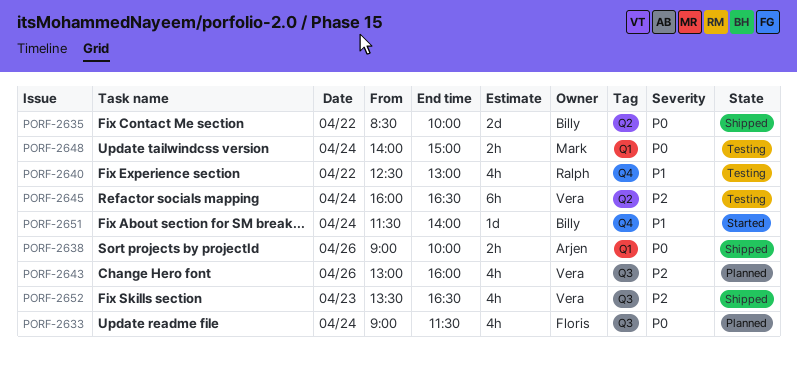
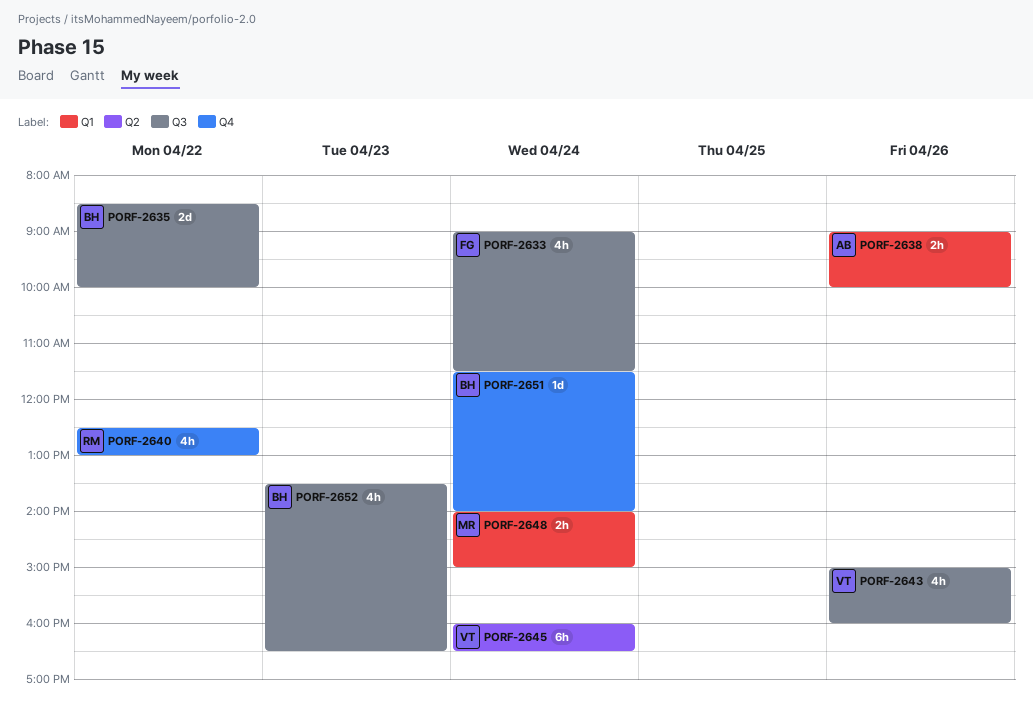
PORF-2635, label: Q2 -> Q3
PORF-2643, begins: 13:00 -> 15:00
PORF-2652, owner: Vera -> Billy

